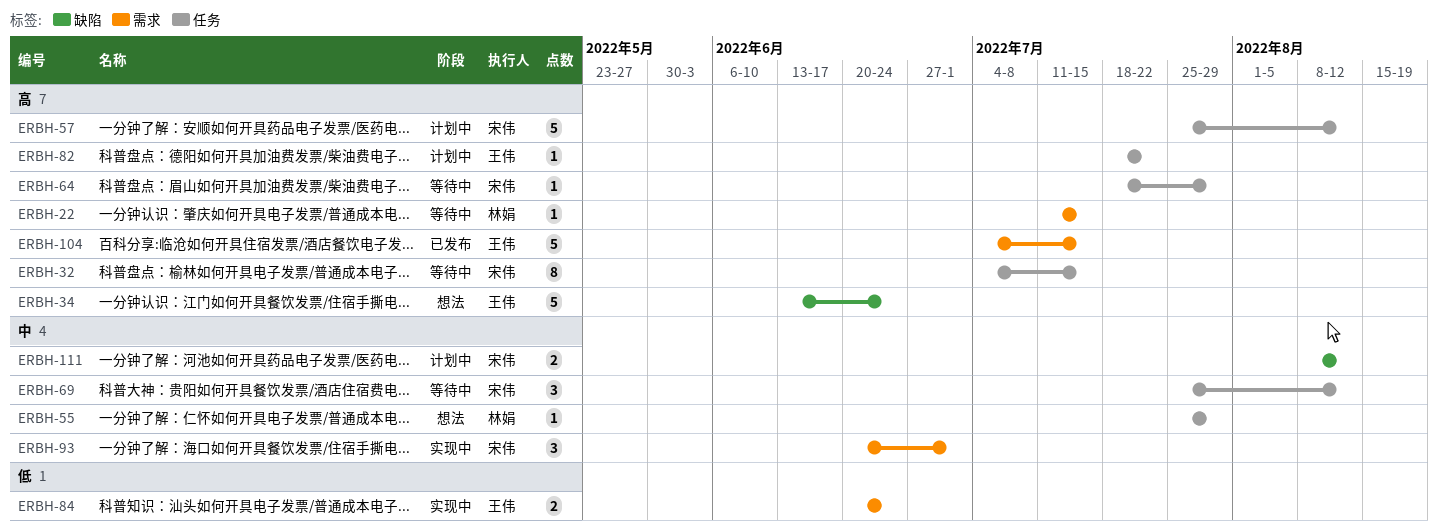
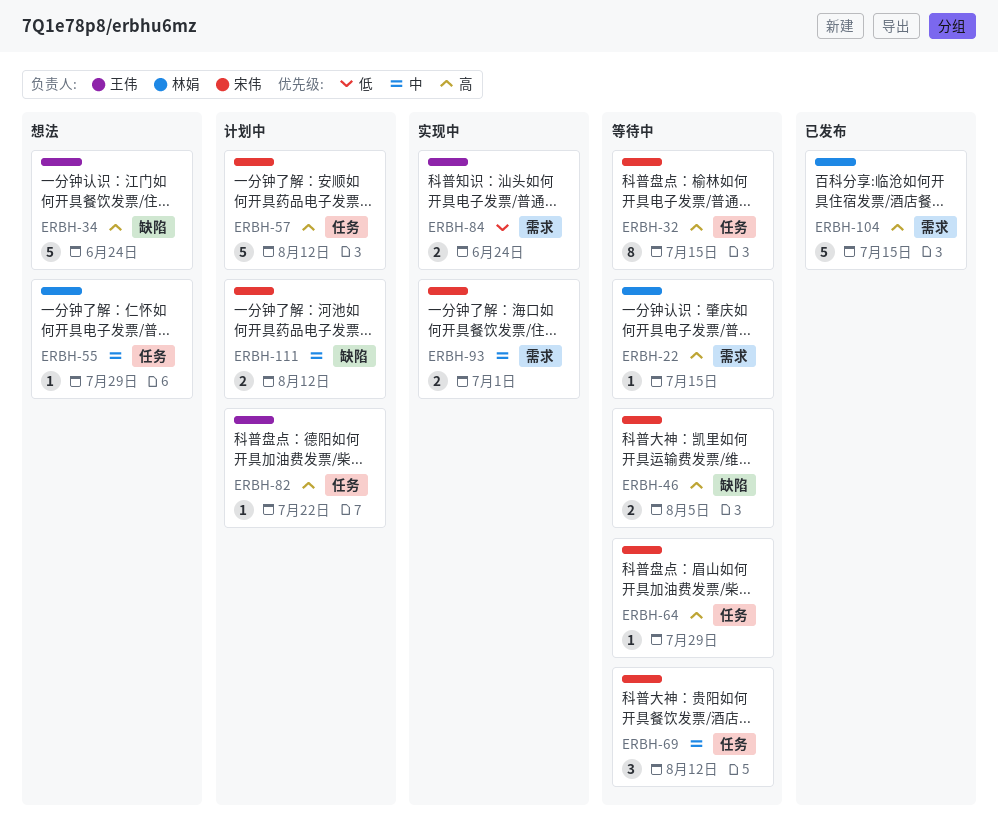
ERBH-46: none -> present
ERBH-93, estimate: 3 -> 2
ERBH-104, owner: 王伟 -> 林娟

